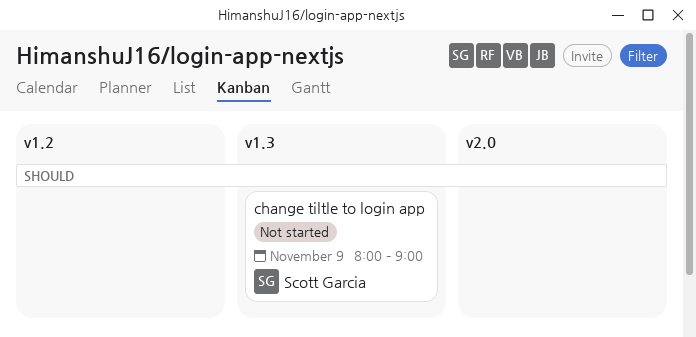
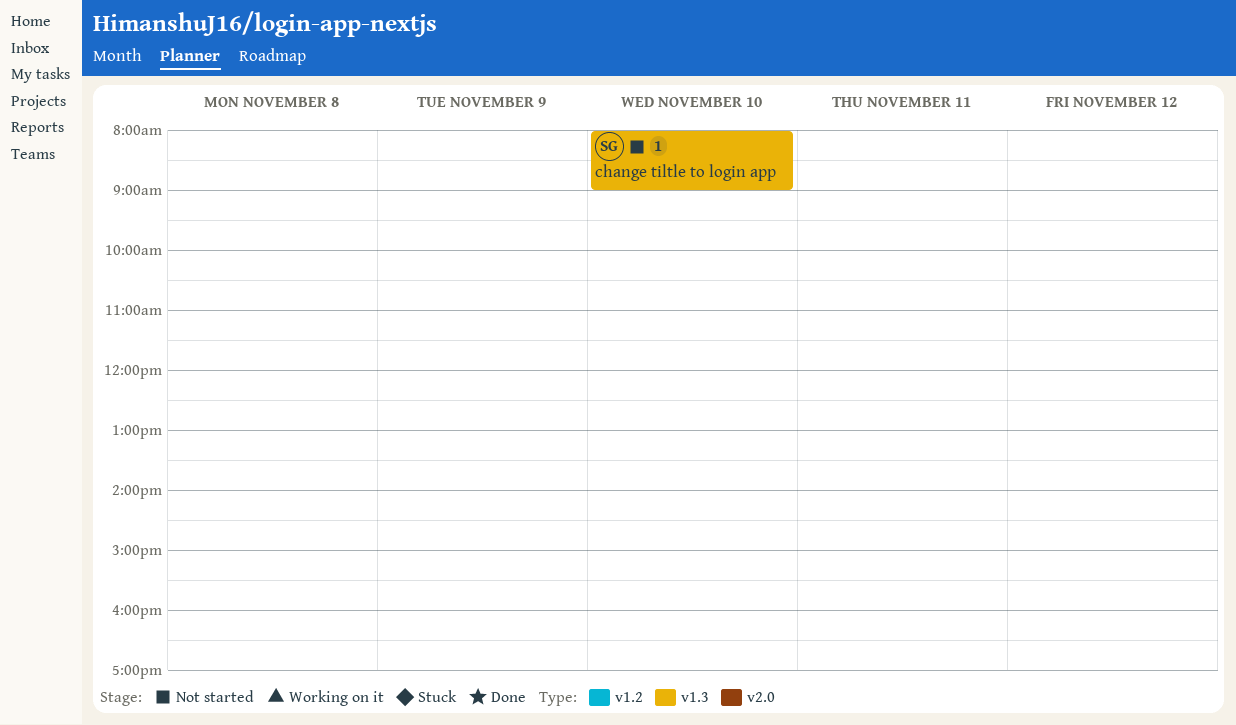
change tiltle to login app, day: Nov 9 -> Nov 10

